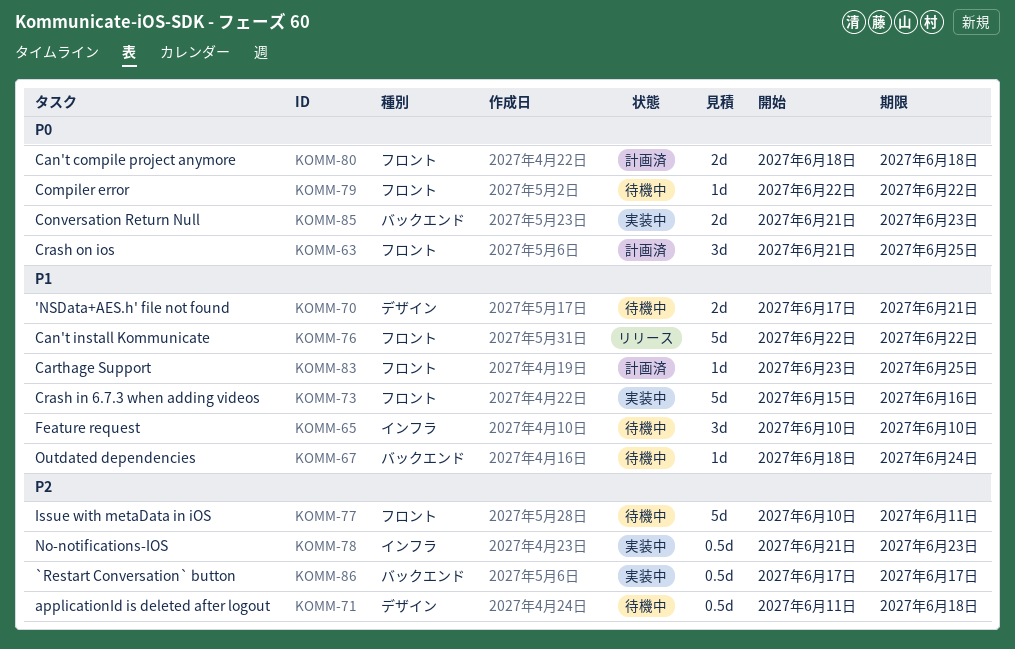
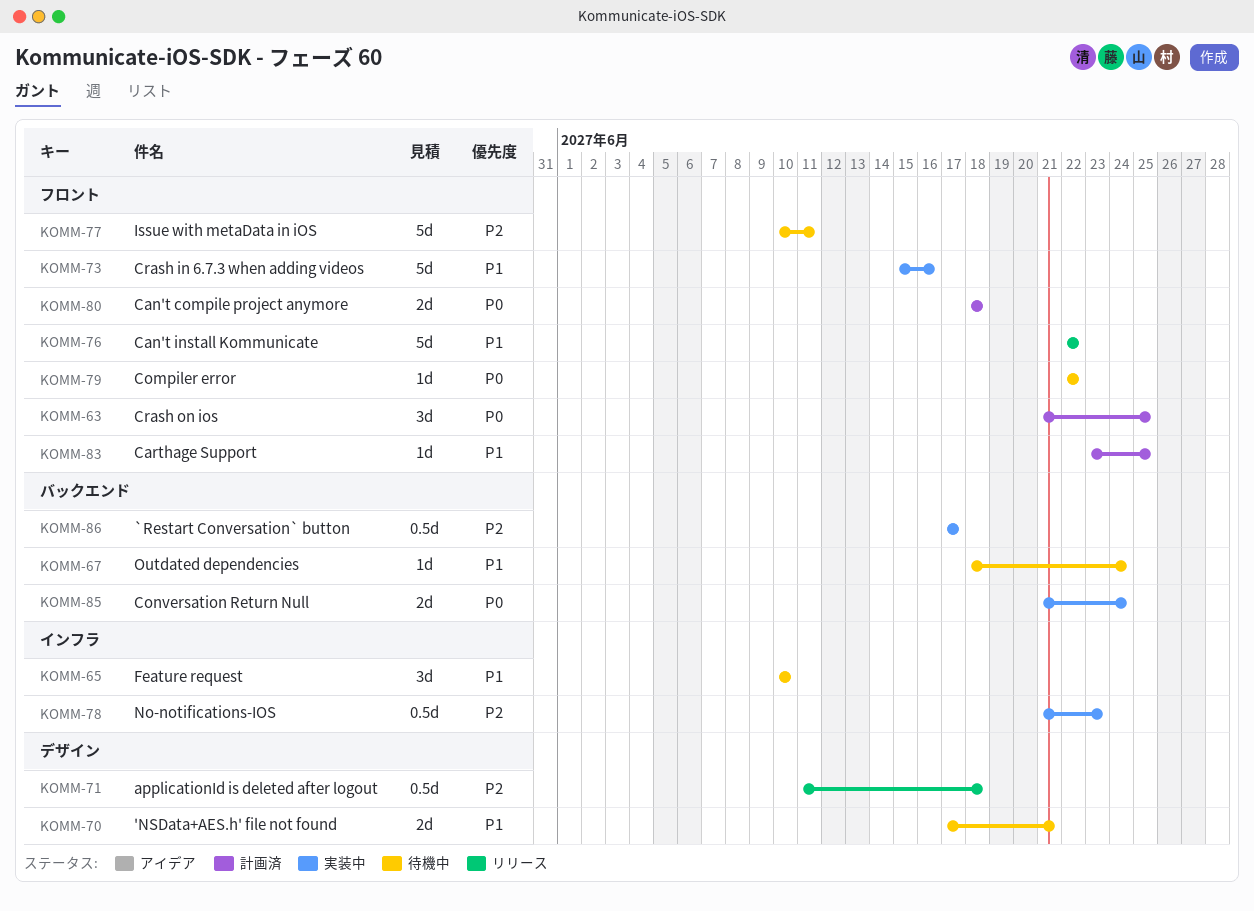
KOMM-71, status: 待機中 -> リリース
KOMM-85, due: Jun 23 -> Jun 24

